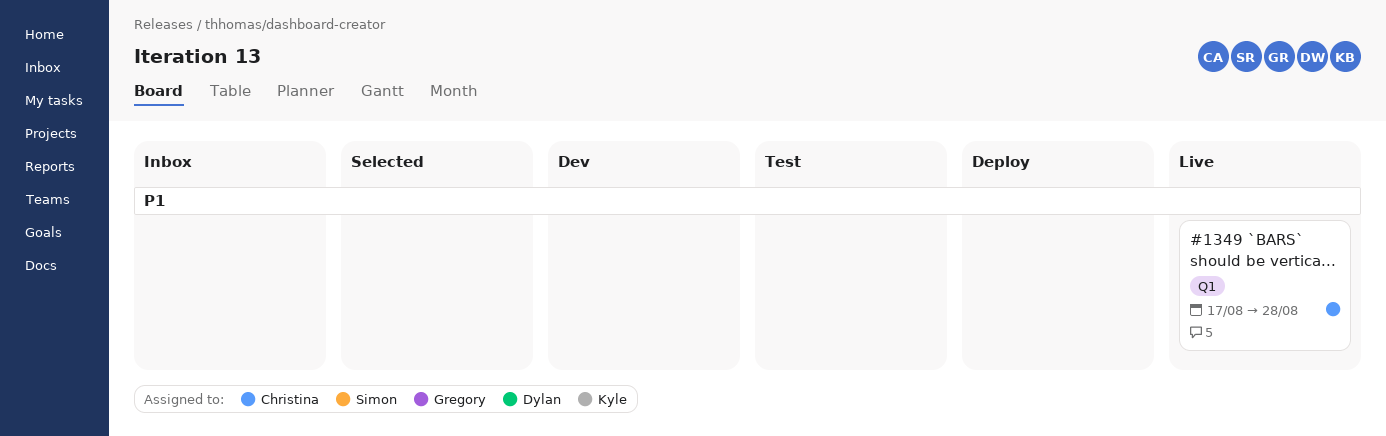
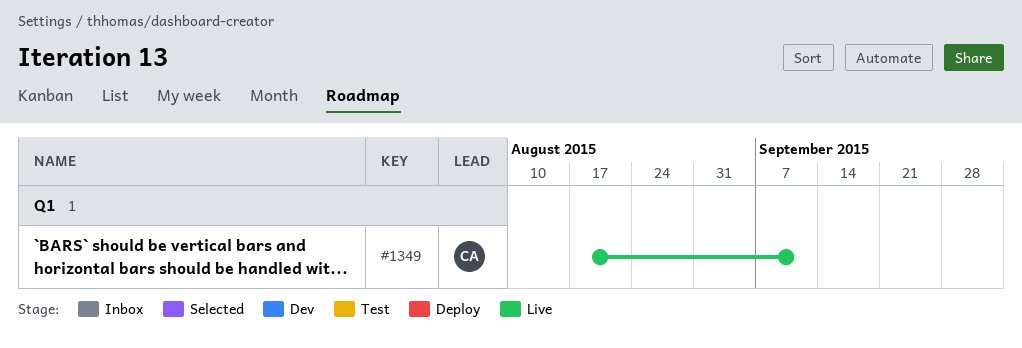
#1349, due: Aug 28 -> Sep 11

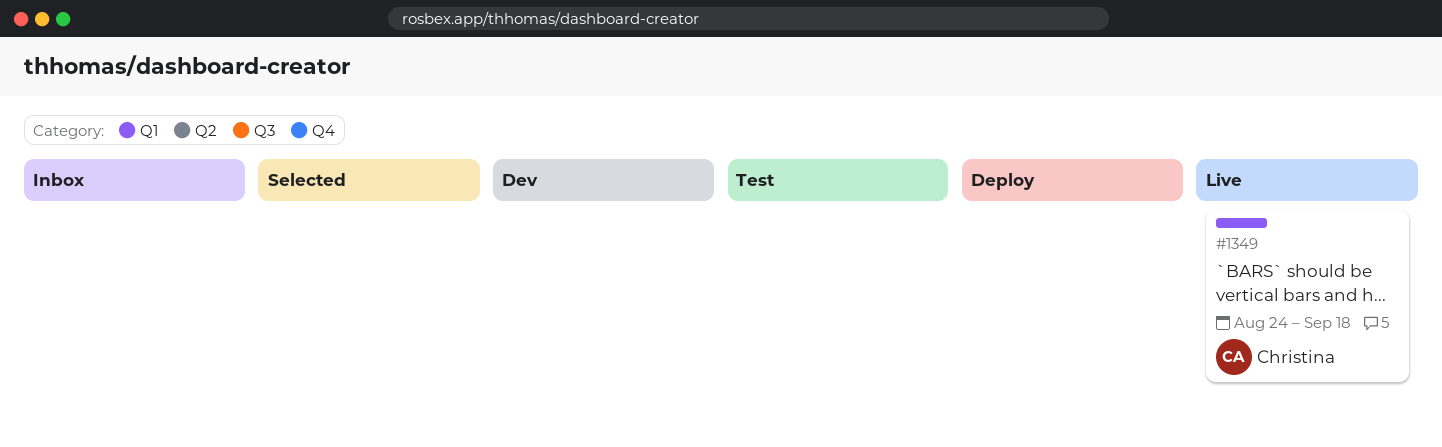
#1349, start: Aug 17 -> Aug 24
#1349, due: Sep 11 -> Sep 18

